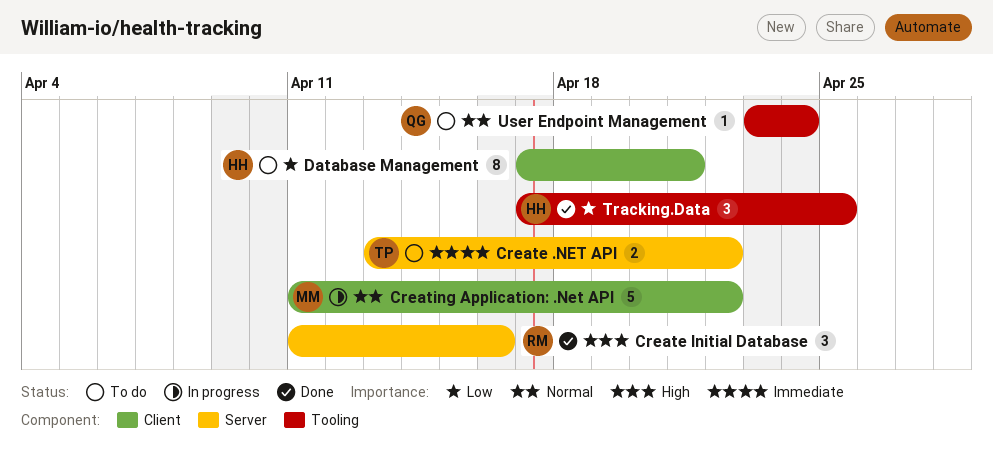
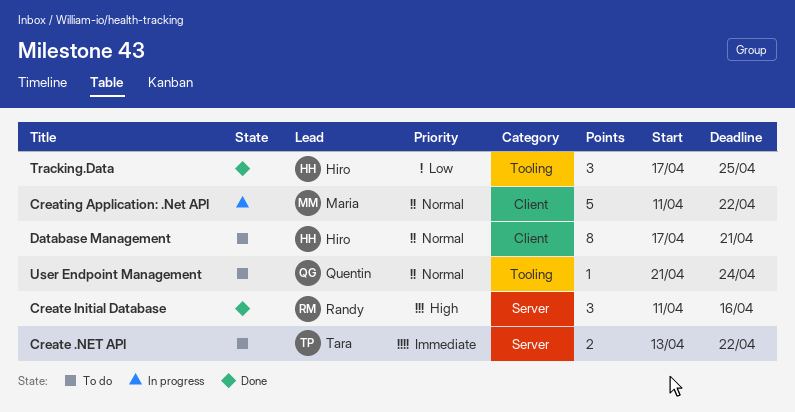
Database Management, priority: Low -> Normal
User Endpoint Management, start: Apr 23 -> Apr 21

